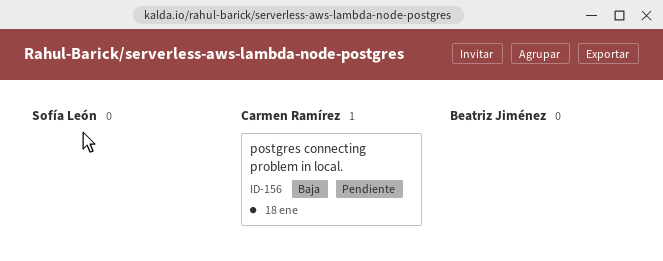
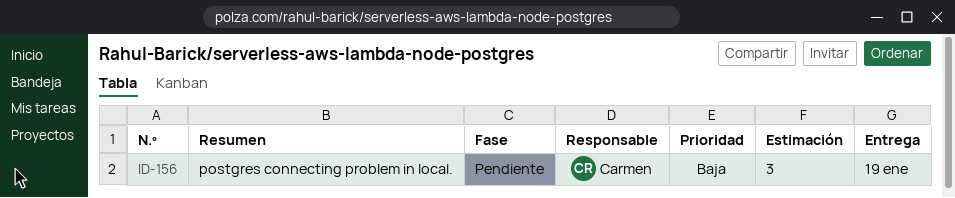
ID-156, estimate: 1 -> 3
ID-156, due: Jan 18 -> Jan 19

